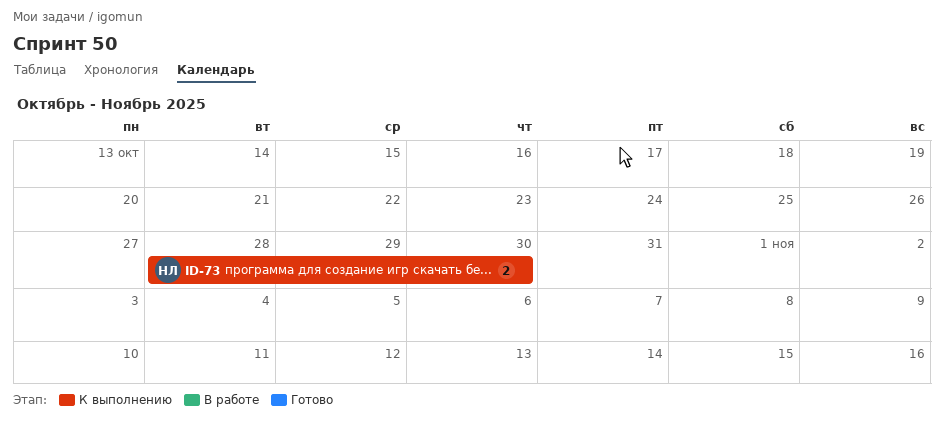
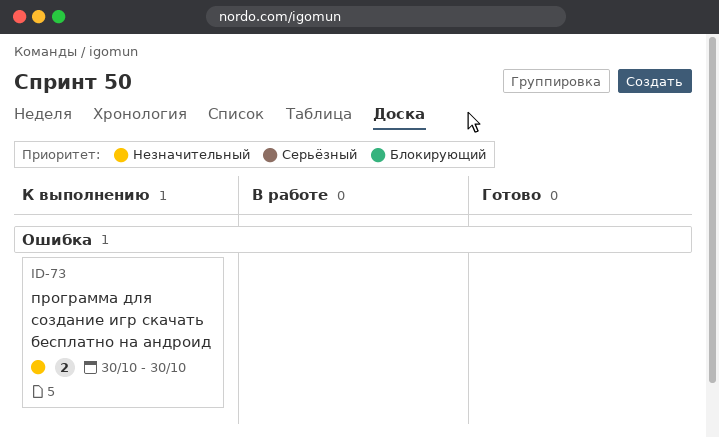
ID-73, start: Oct 28 -> Oct 30

